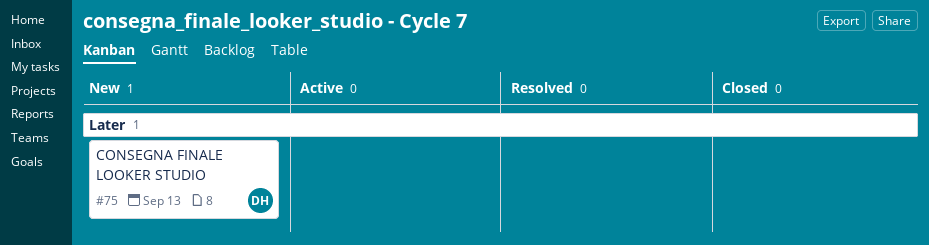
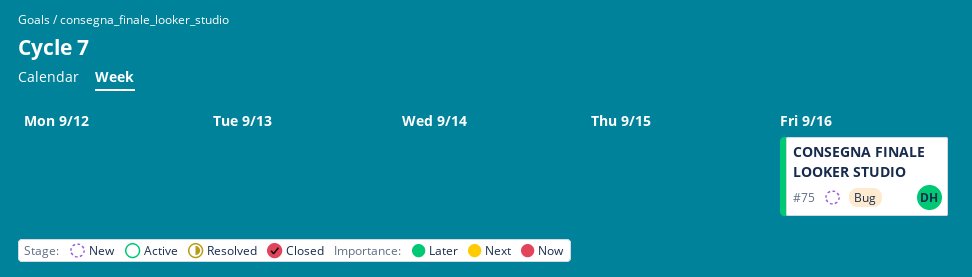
#75, due: Sep 13 -> Sep 16

